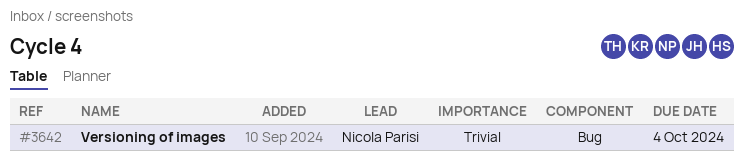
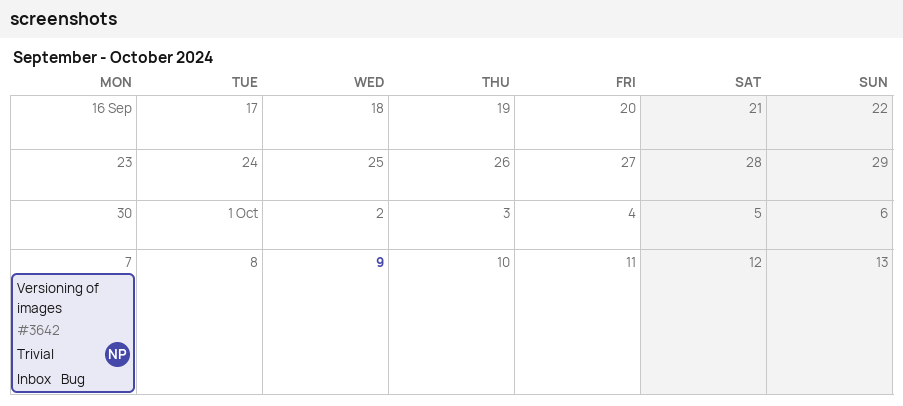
#3642, due: Oct 4 -> Oct 7

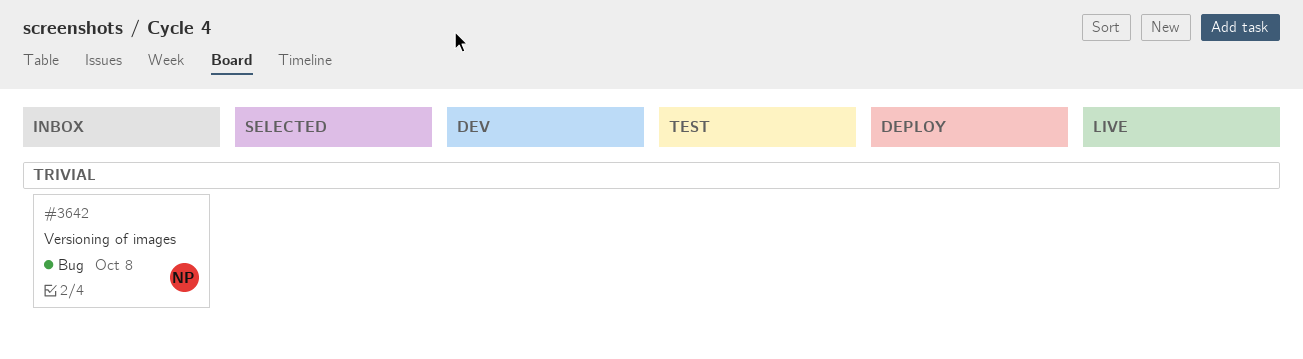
#3642, due: Oct 7 -> Oct 8

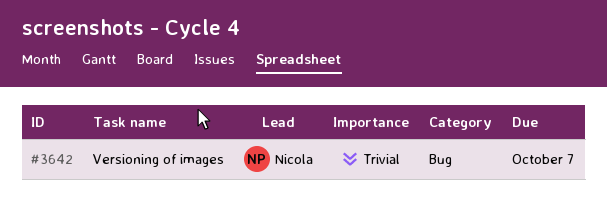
#3642, due: Oct 8 -> Oct 7

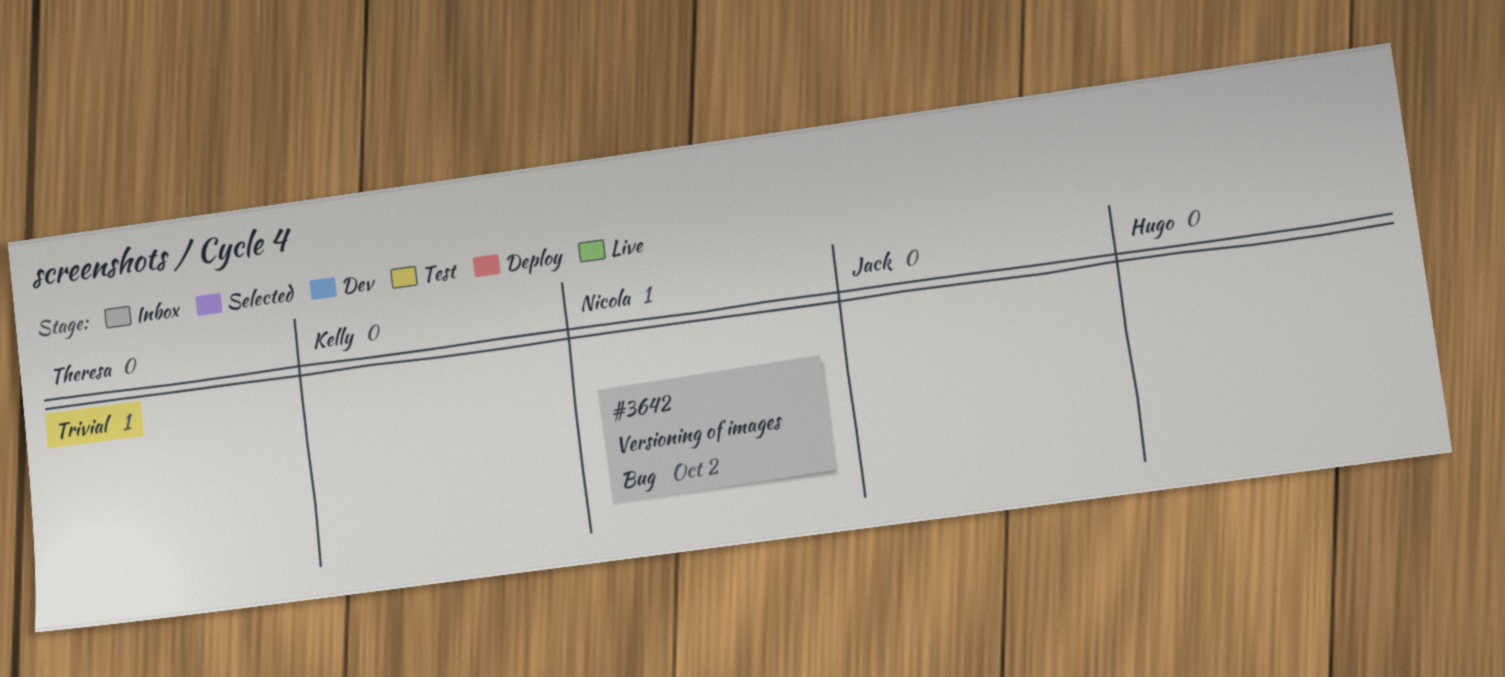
#3642, due: Oct 7 -> Oct 2

